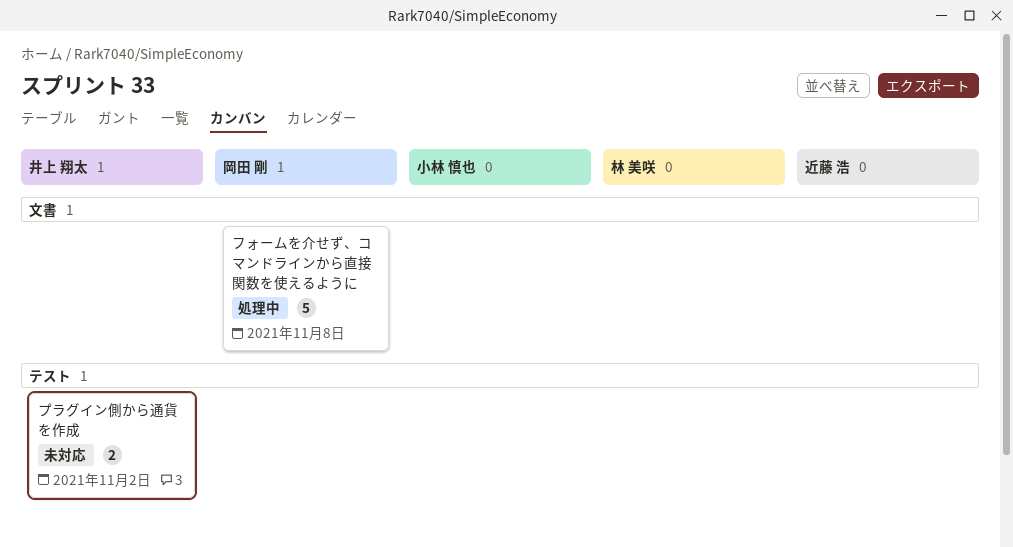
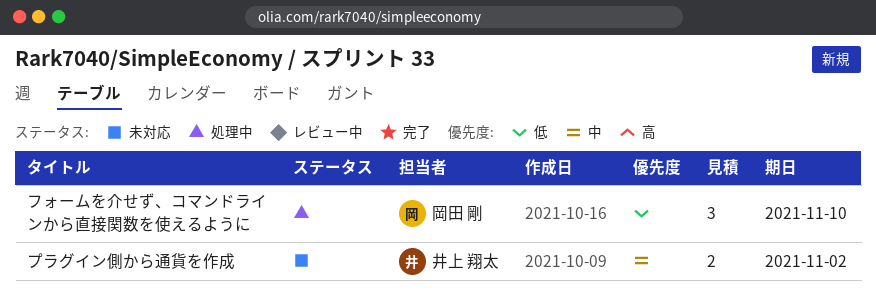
フォームを介せず、コマンドラインから直接関数を使えるように, estimate: 5 -> 3
フォームを介せず、コマンドラインから直接関数を使えるように, due: Nov 8 -> Nov 10

